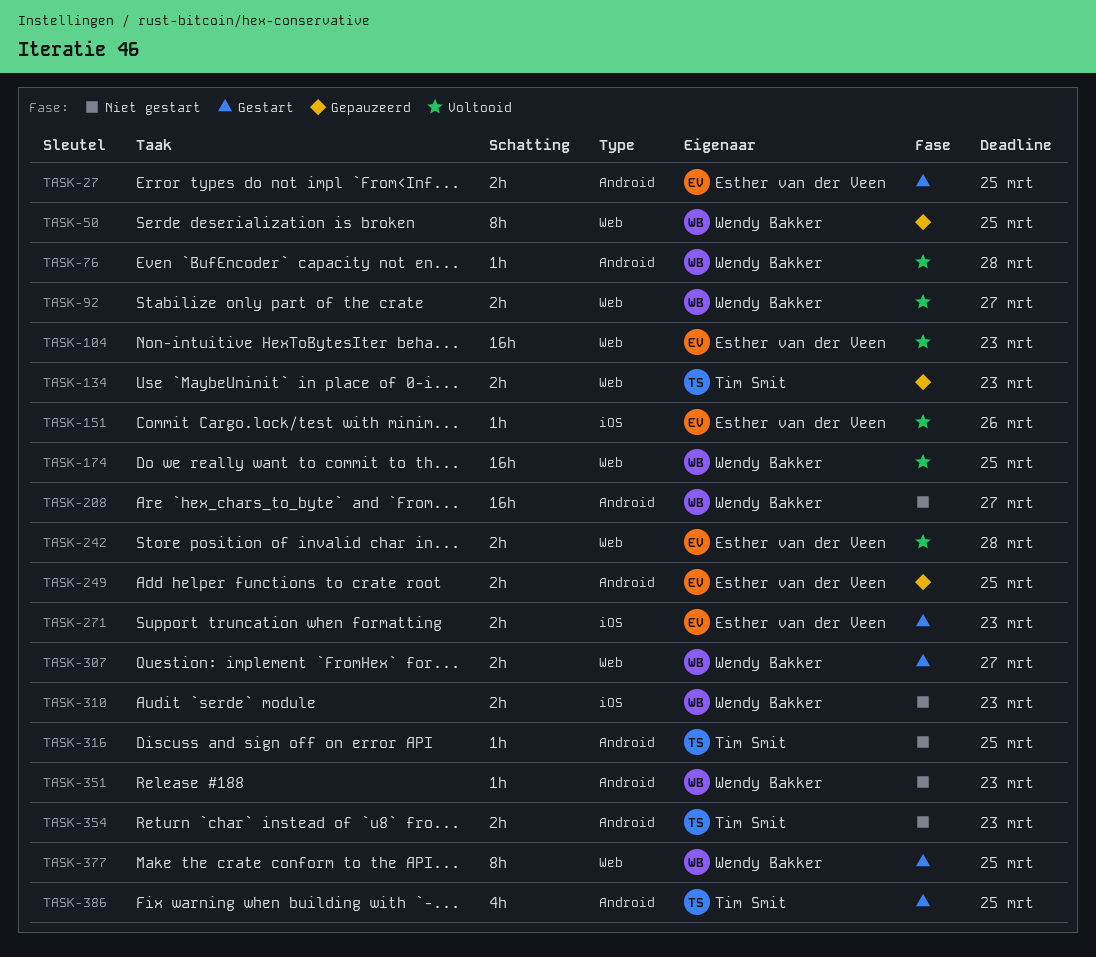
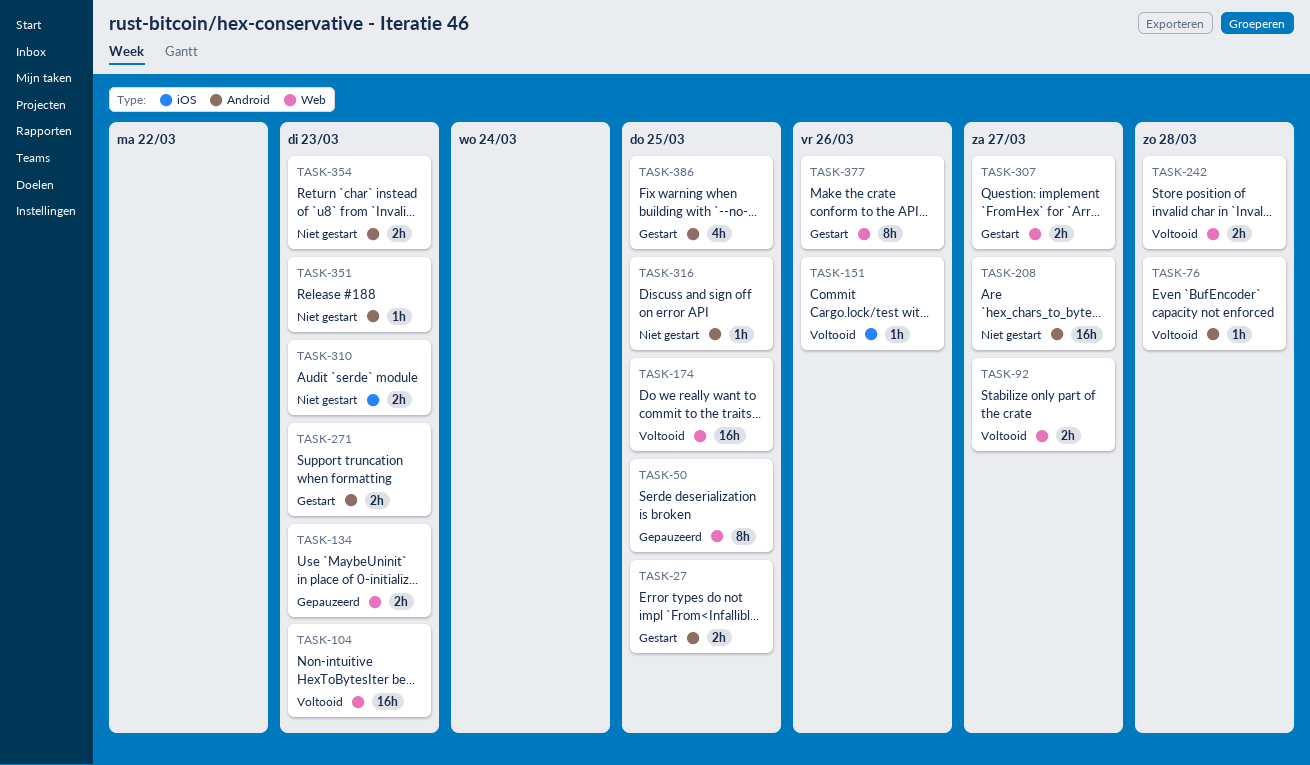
TASK-249: present -> none
TASK-271, label: iOS -> Android
TASK-377, due: Mar 25 -> Mar 26

